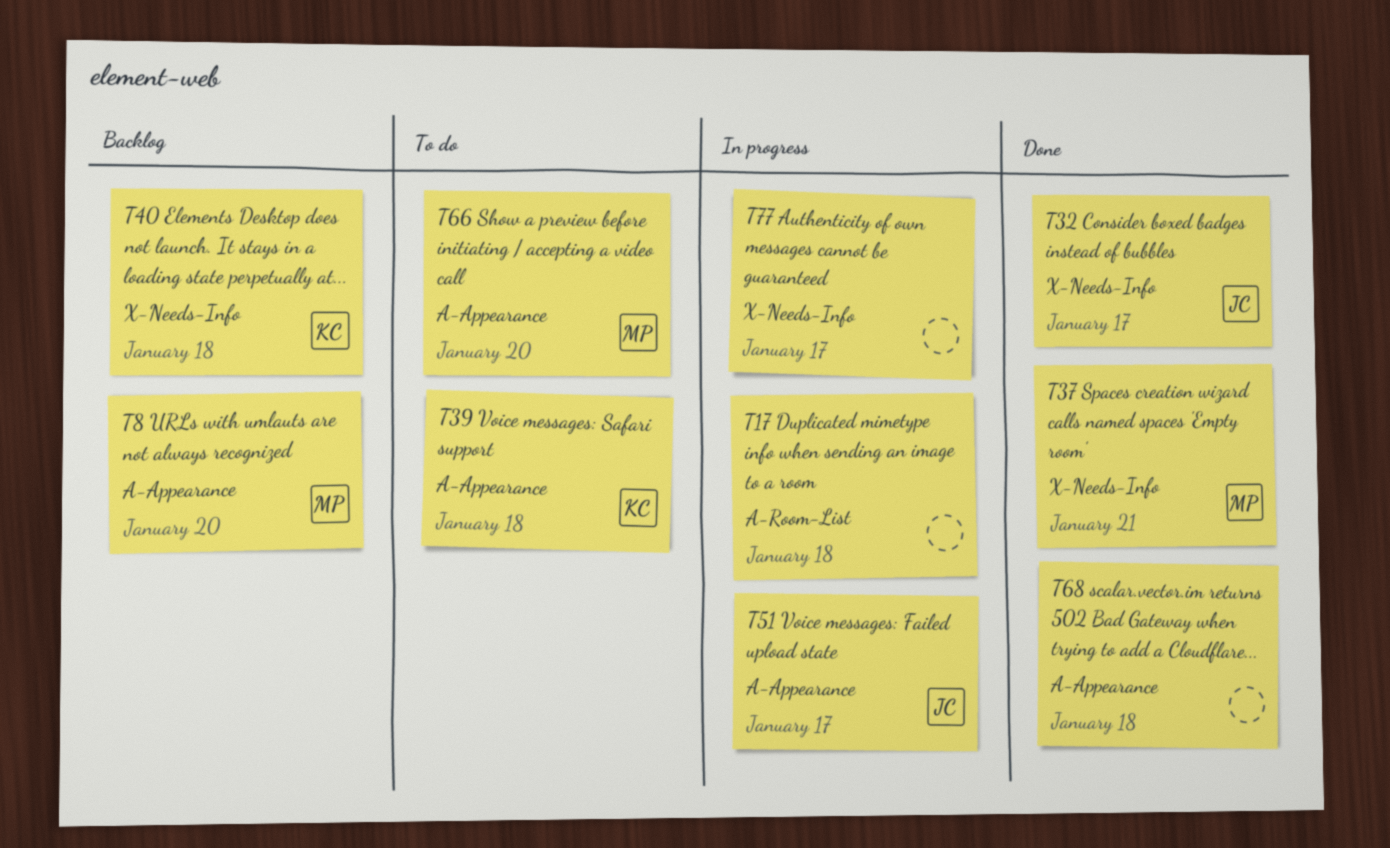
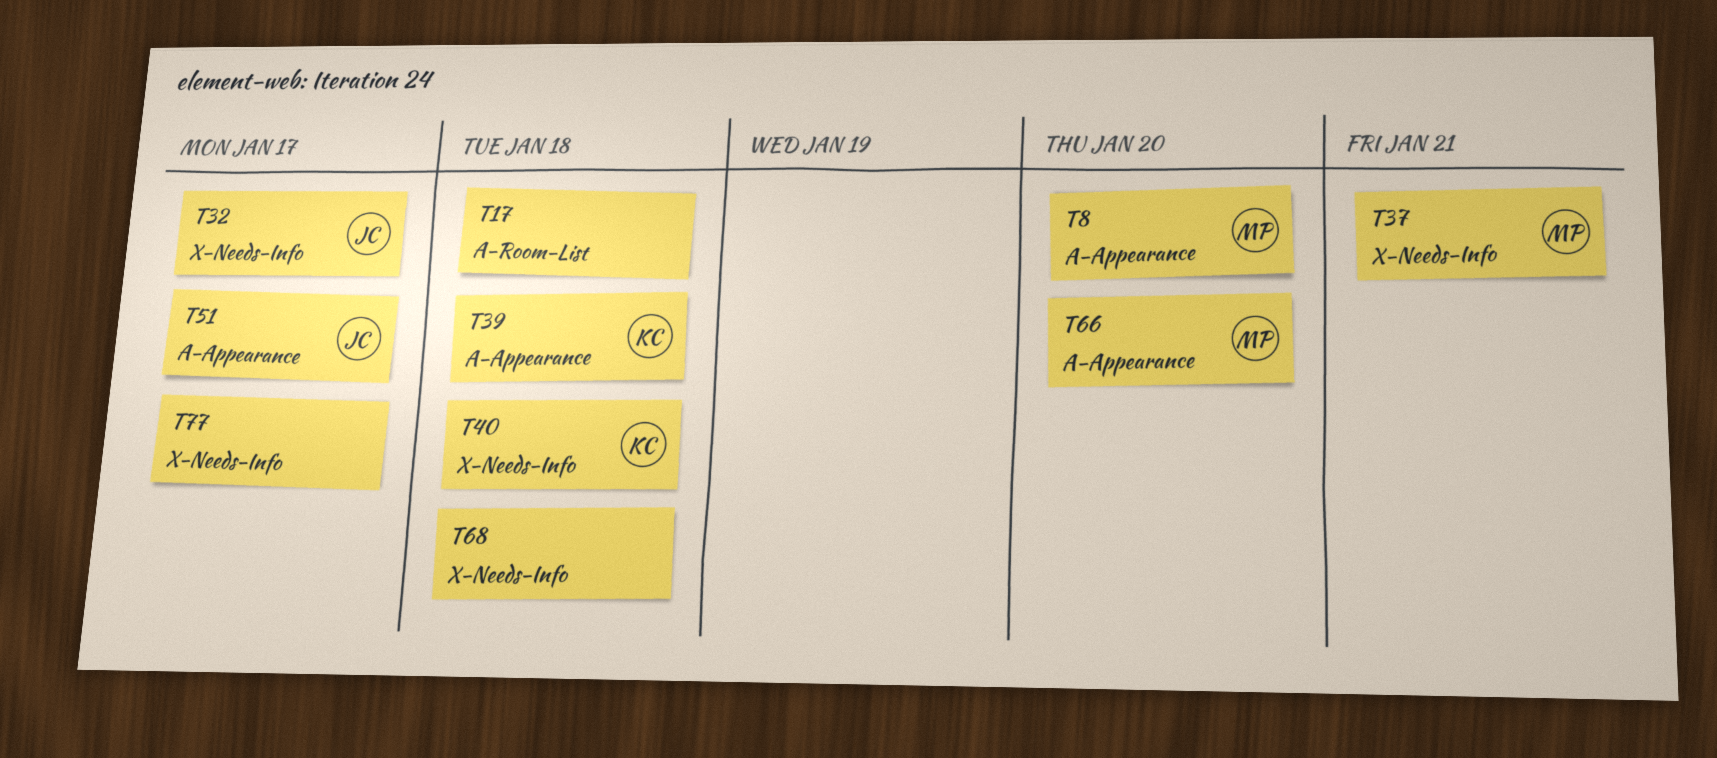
T68, label: A-Appearance -> X-Needs-Info

